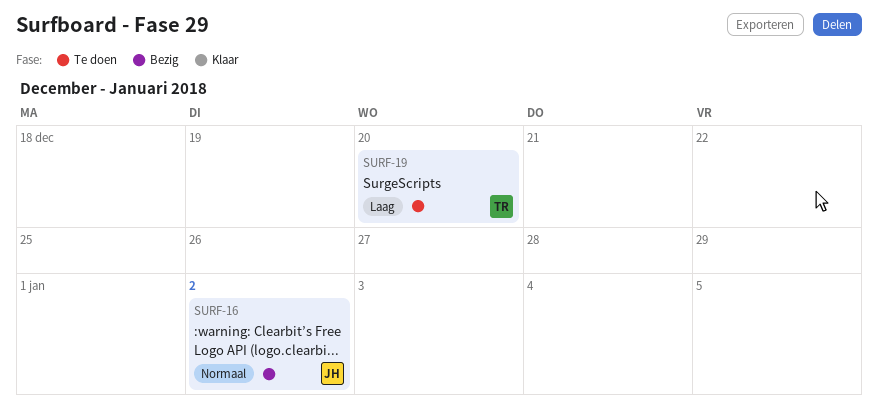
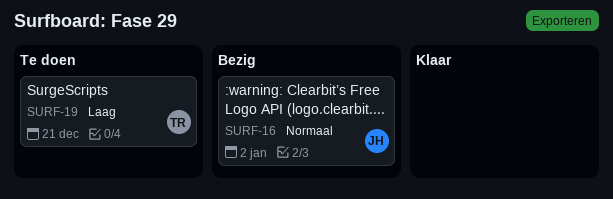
SURF-19, due: Dec 20 -> Dec 21

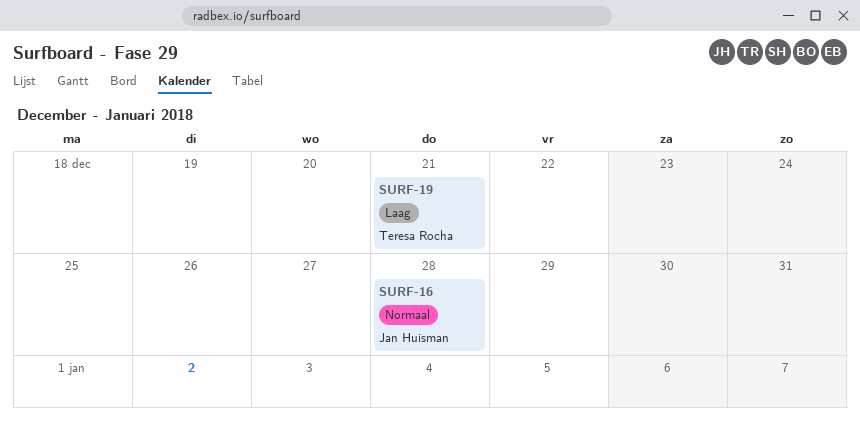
SURF-16, due: Jan 2 -> Dec 28

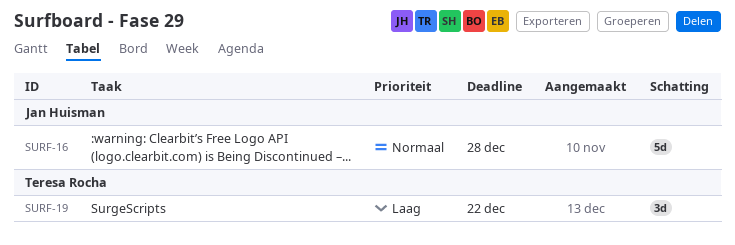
SURF-19, due: Dec 21 -> Dec 22

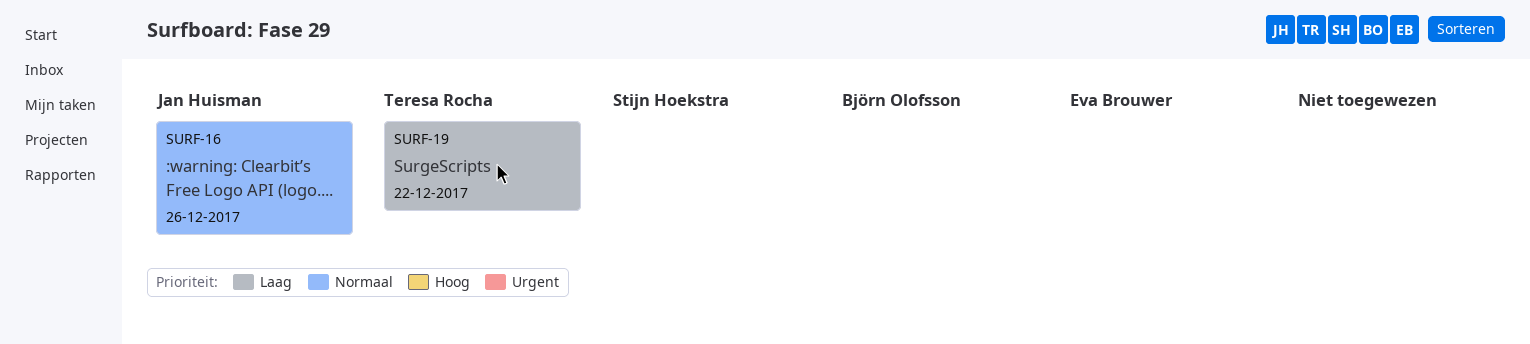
SURF-16, due: Dec 28 -> Dec 26

